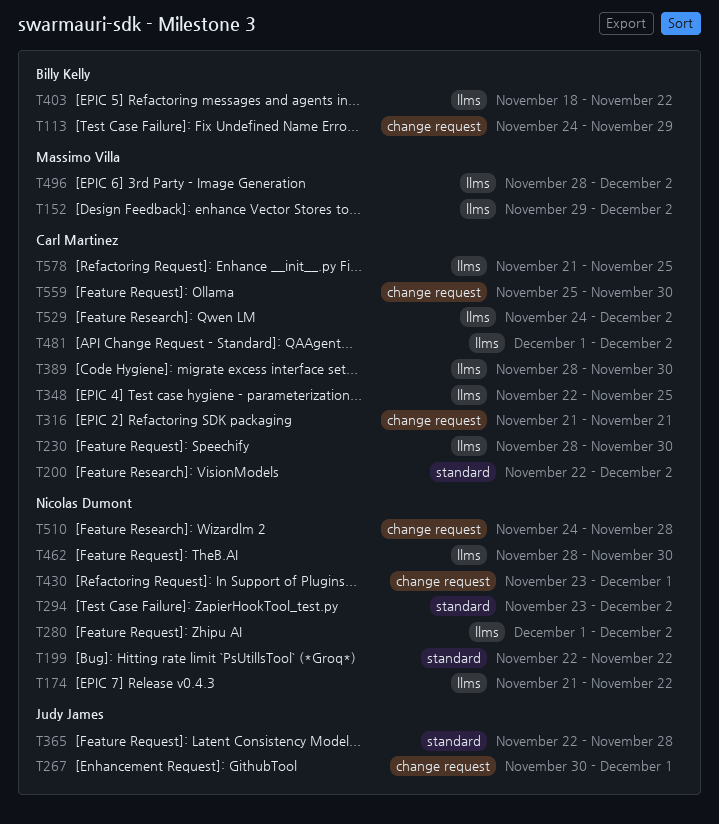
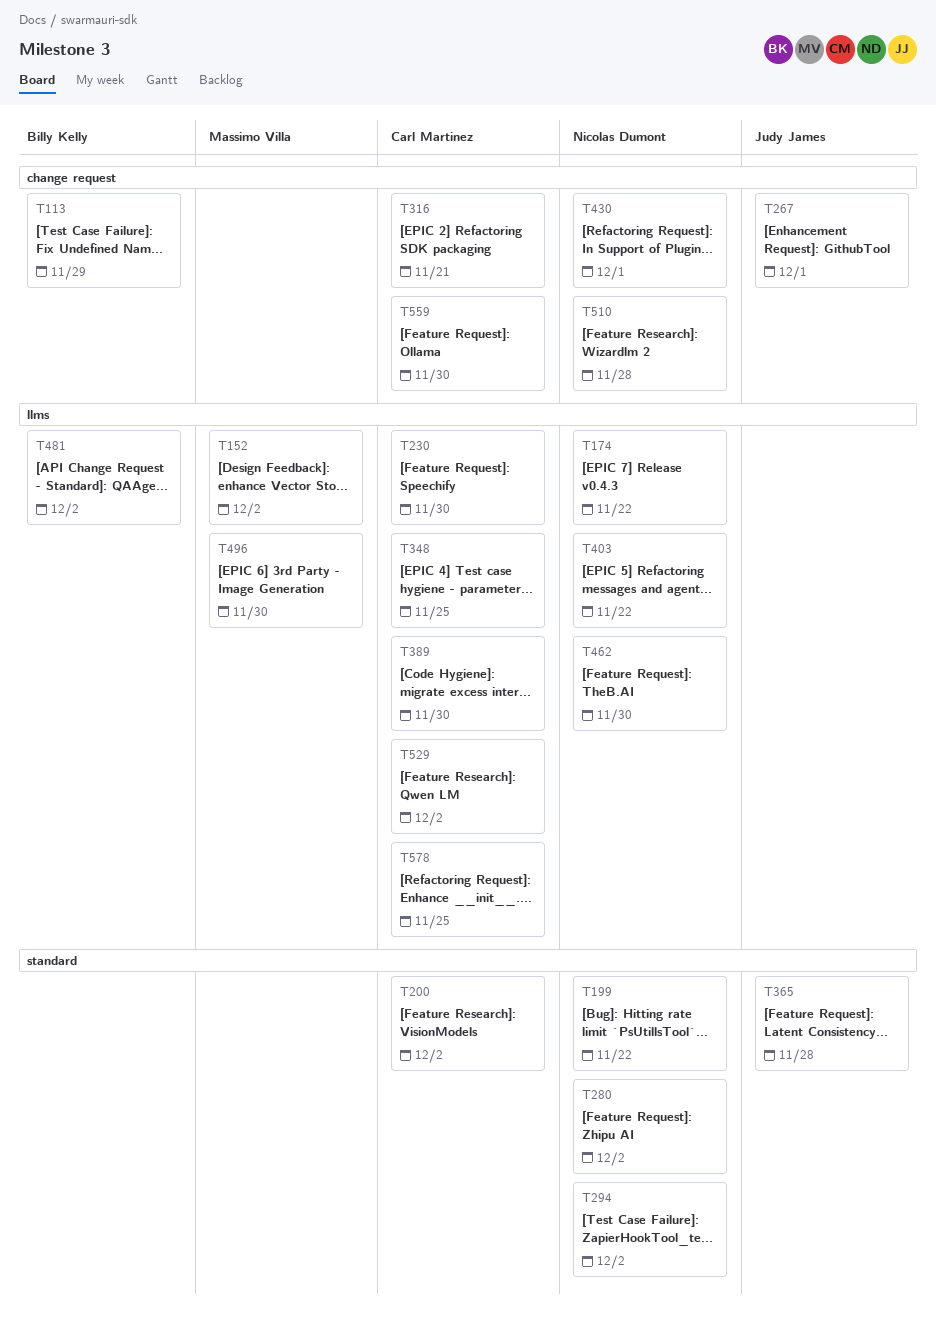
T280, label: llms -> standard
T403, owner: Billy Kelly -> Nicolas Dumont
T481, owner: Carl Martinez -> Billy Kelly
T496, due: Dec 2 -> Nov 30

